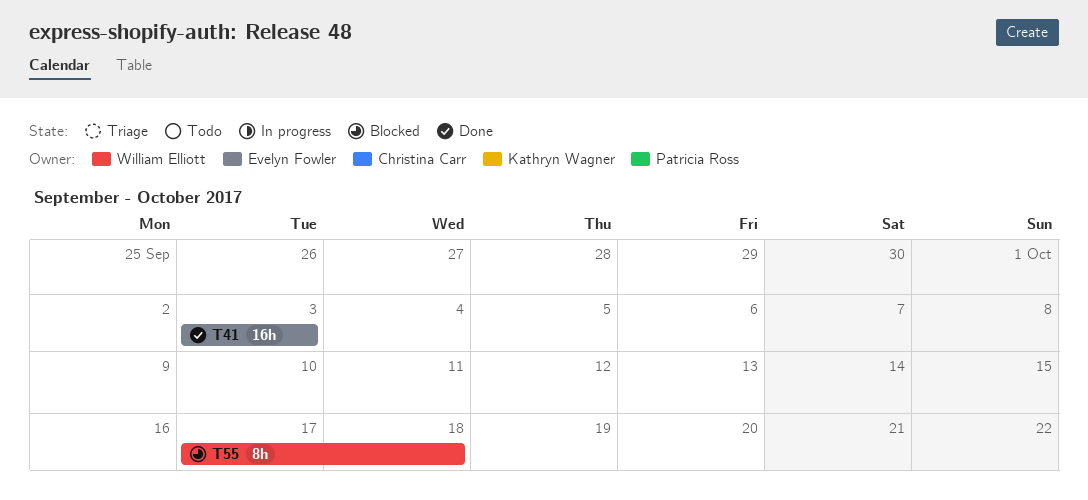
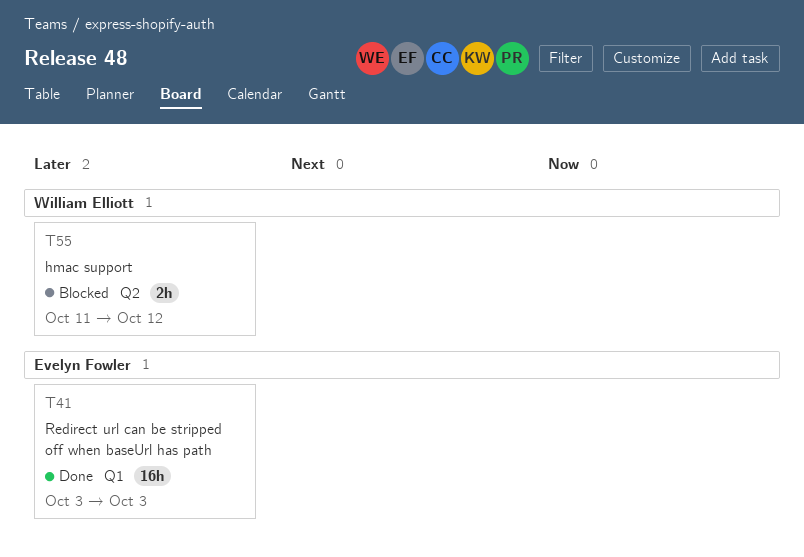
T55, estimate: 8h -> 2h
T55, start: Oct 17 -> Oct 11
T55, due: Oct 18 -> Oct 12

